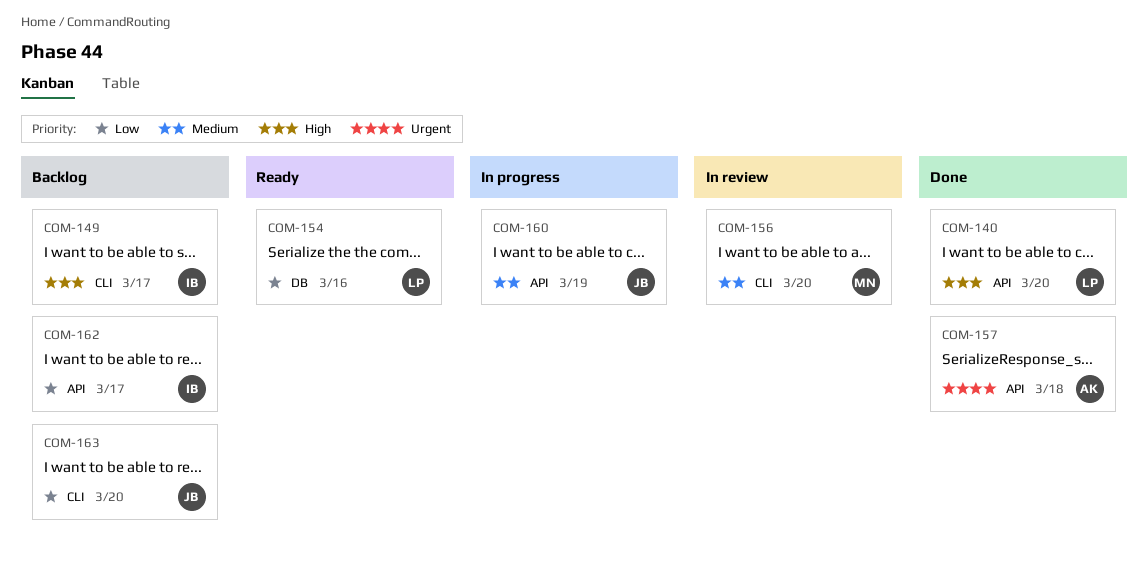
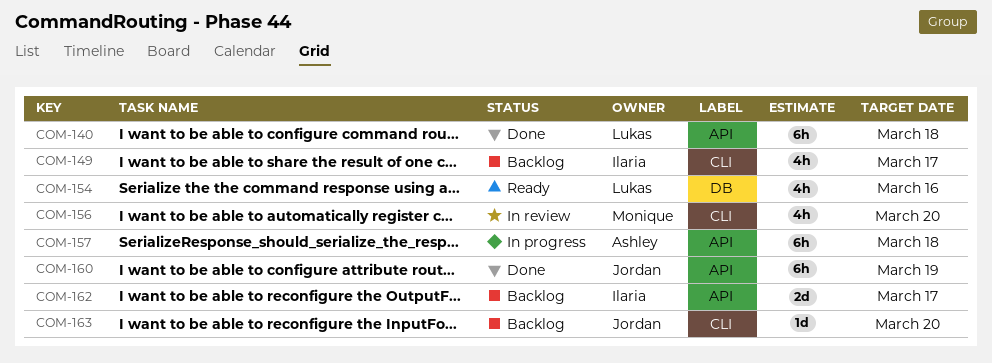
COM-140, due: Mar 20 -> Mar 18
COM-157, status: Done -> In progress
COM-160, status: In progress -> Done

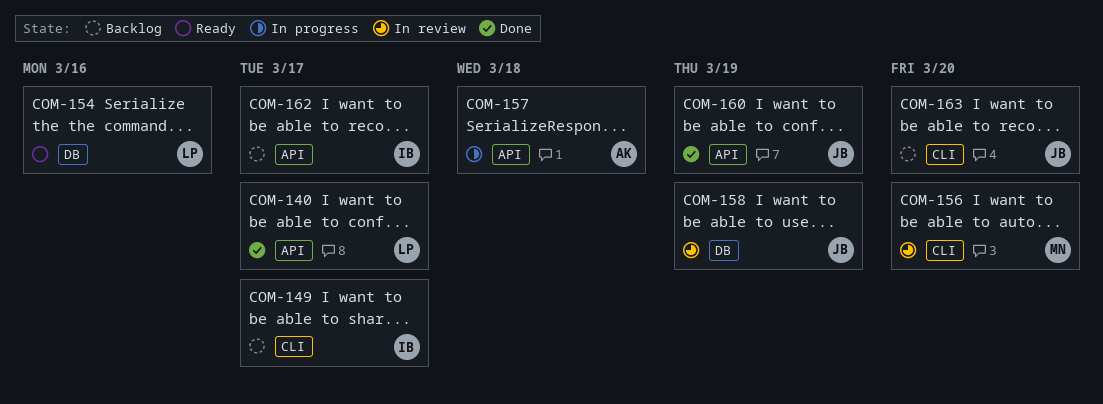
COM-140, due: Mar 18 -> Mar 17
COM-158: none -> present

